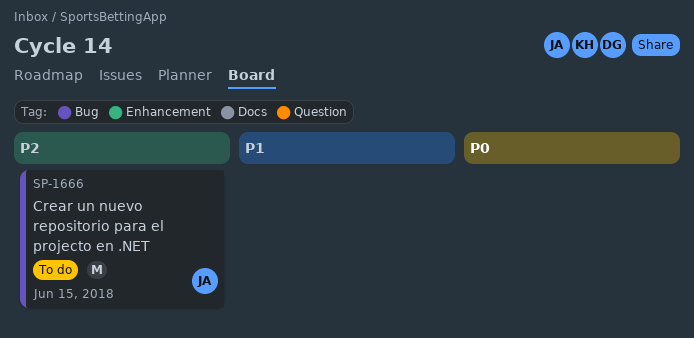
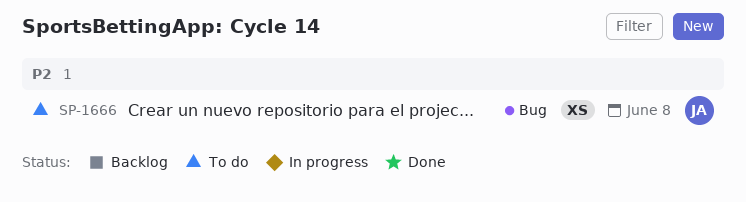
SP-1666, estimate: M -> XS
SP-1666, due: Jun 15 -> Jun 8

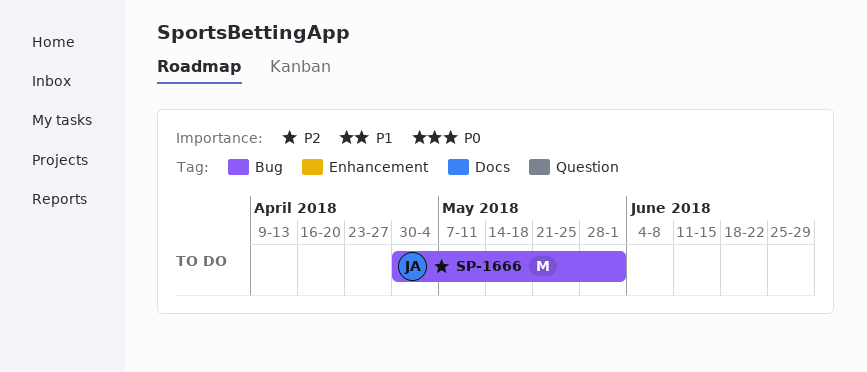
SP-1666, estimate: XS -> M
SP-1666, due: Jun 8 -> Jun 1

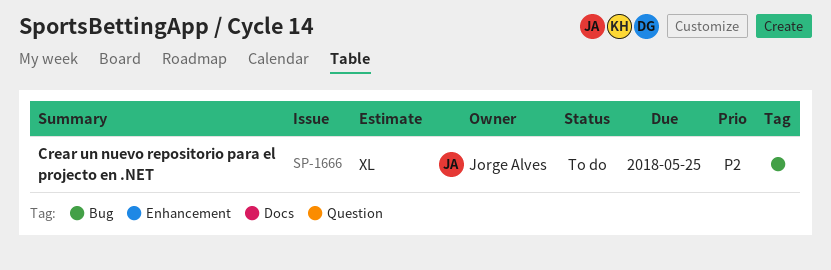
SP-1666, estimate: M -> XL
SP-1666, due: Jun 1 -> May 25

